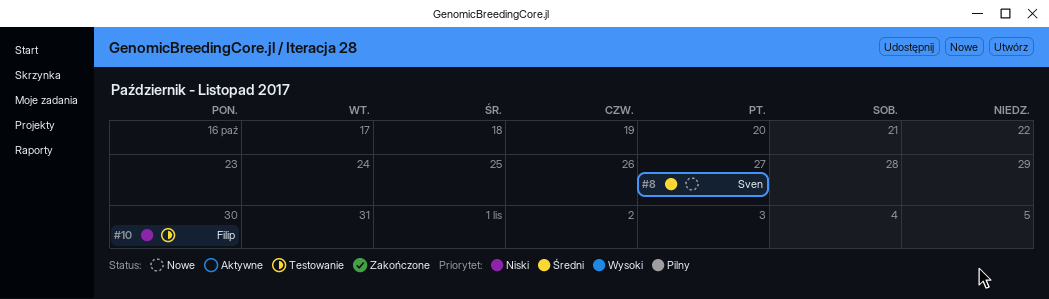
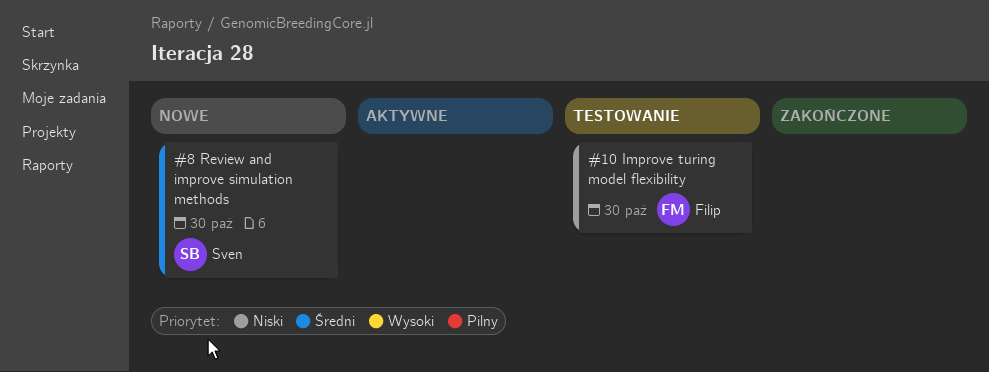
#8, due: Oct 27 -> Oct 30

